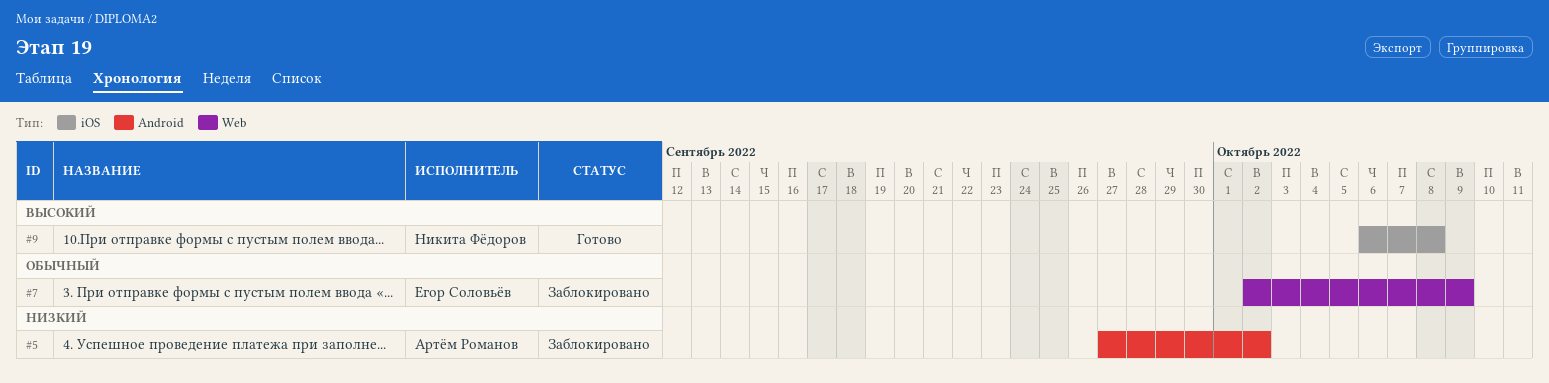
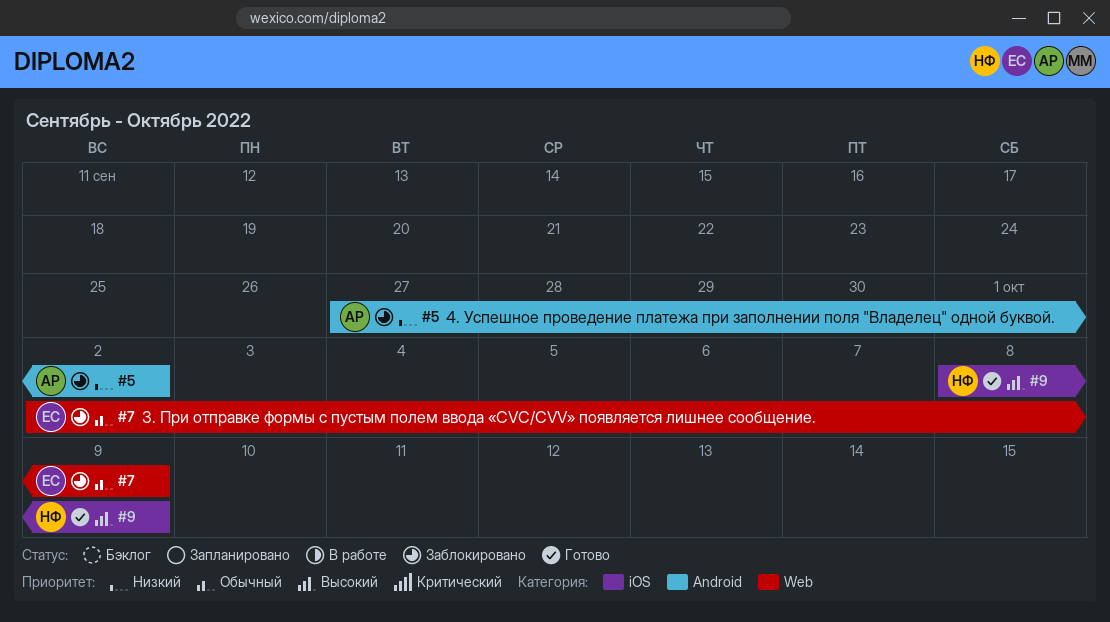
#9, start: Oct 6 -> Oct 8
#9, due: Oct 8 -> Oct 9

